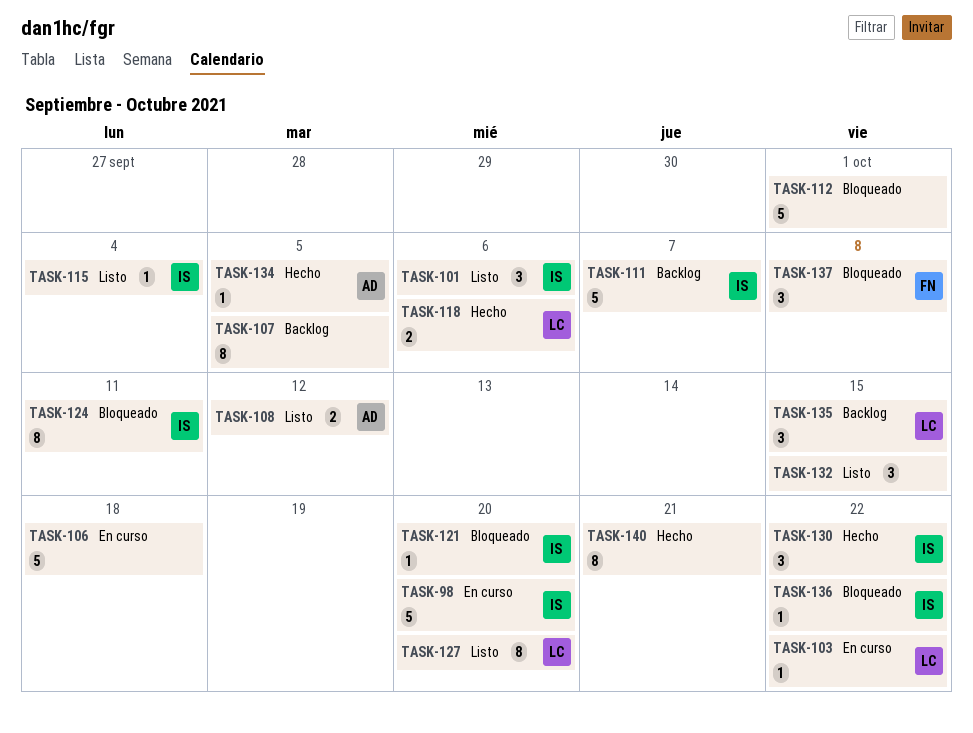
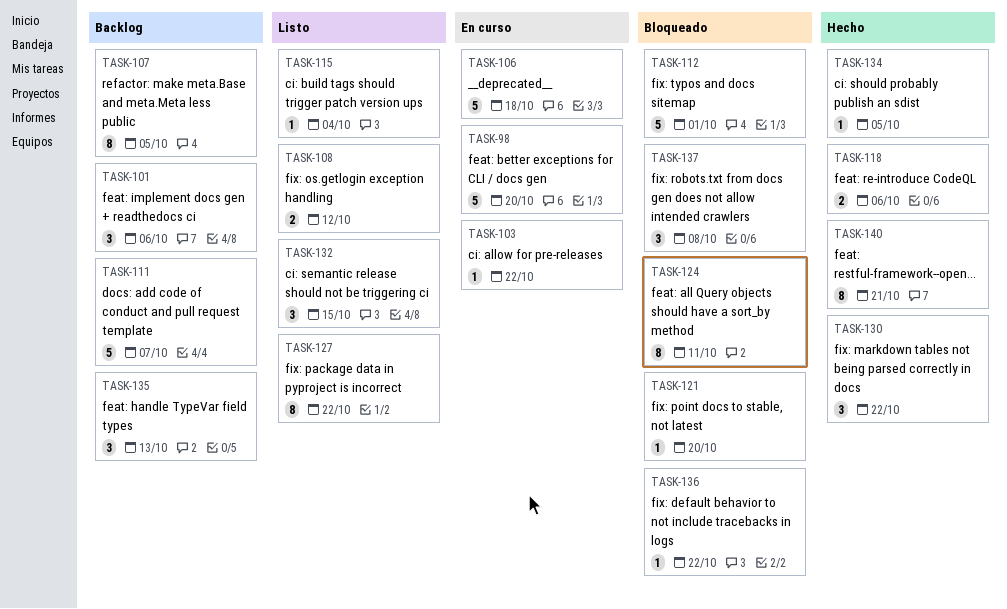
TASK-101, status: Listo -> Backlog
TASK-127, due: Oct 20 -> Oct 22
TASK-135, due: Oct 15 -> Oct 13

